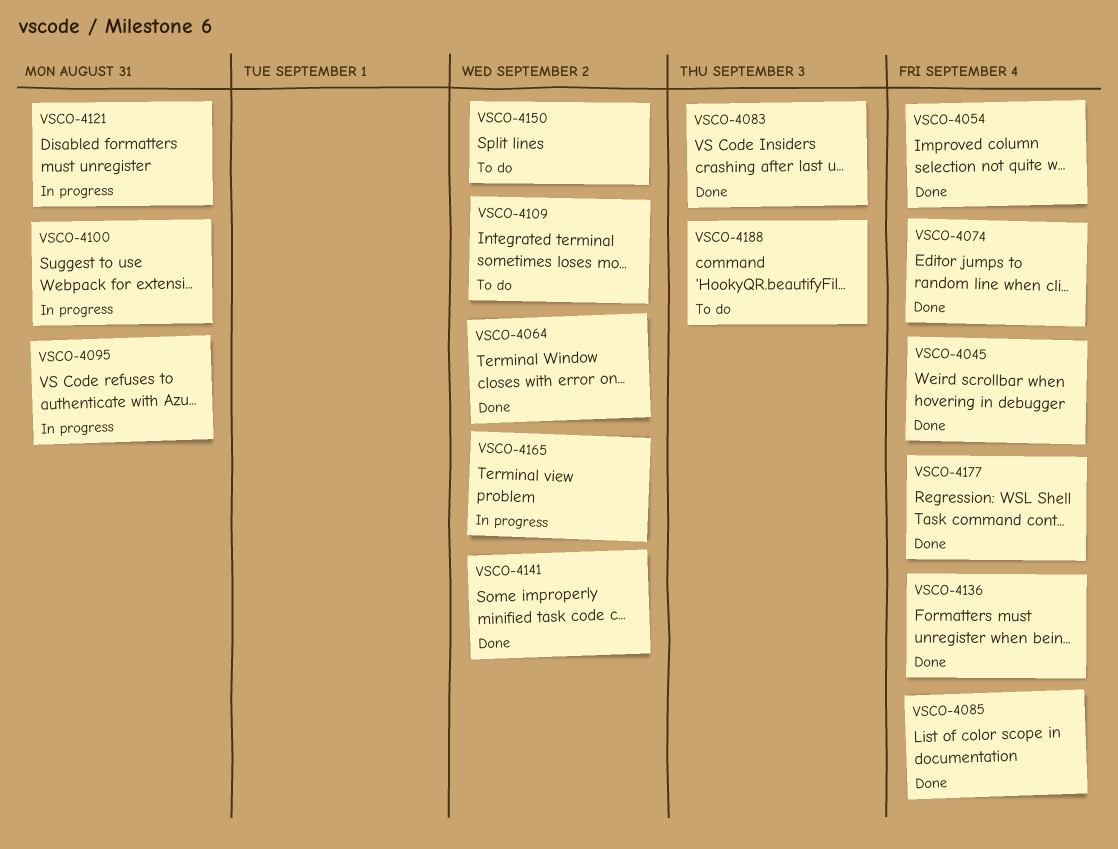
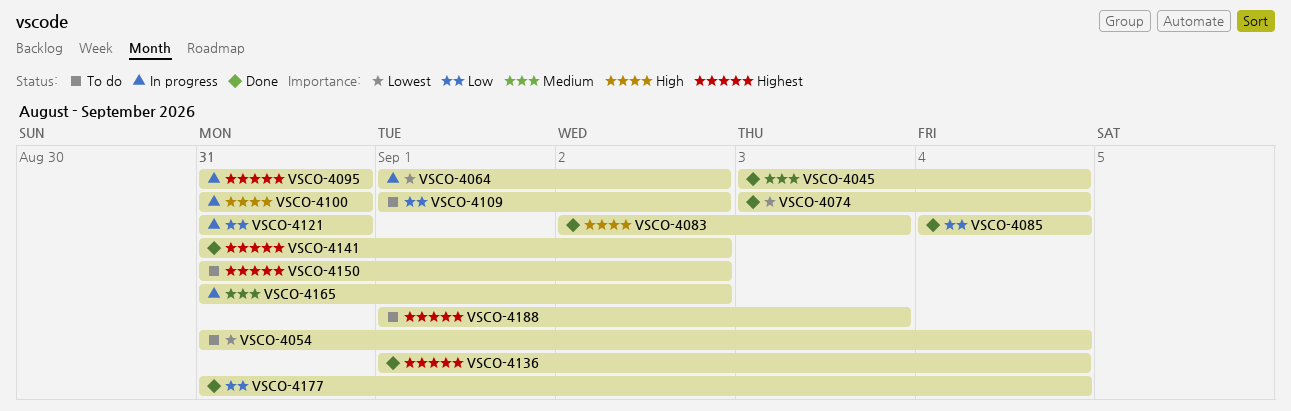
VSCO-4054, status: Done -> To do
VSCO-4064, status: Done -> In progress

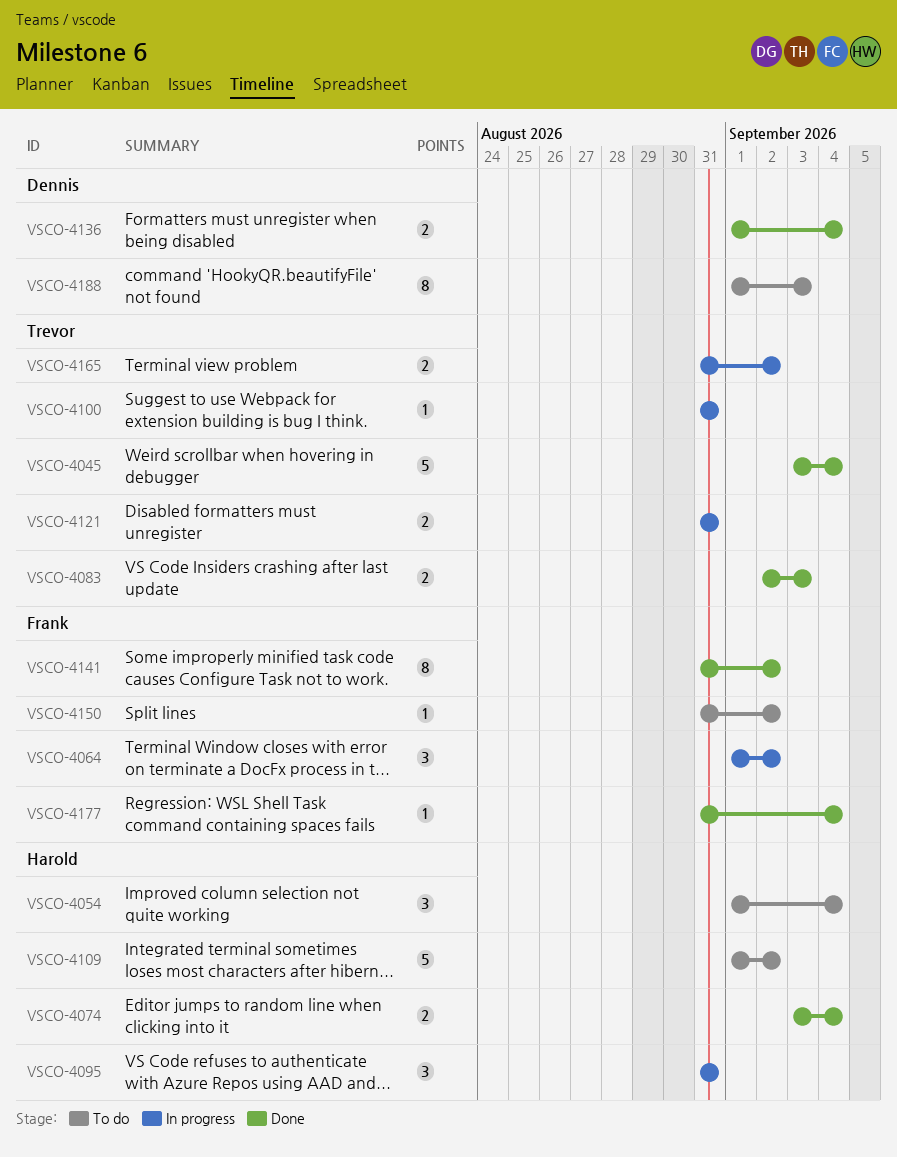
VSCO-4054, start: Aug 31 -> Sep 1
VSCO-4085: present -> none

